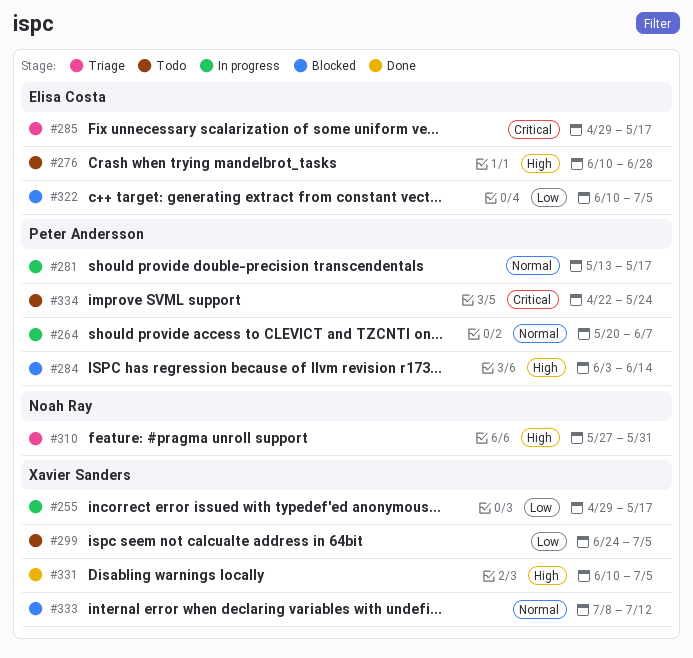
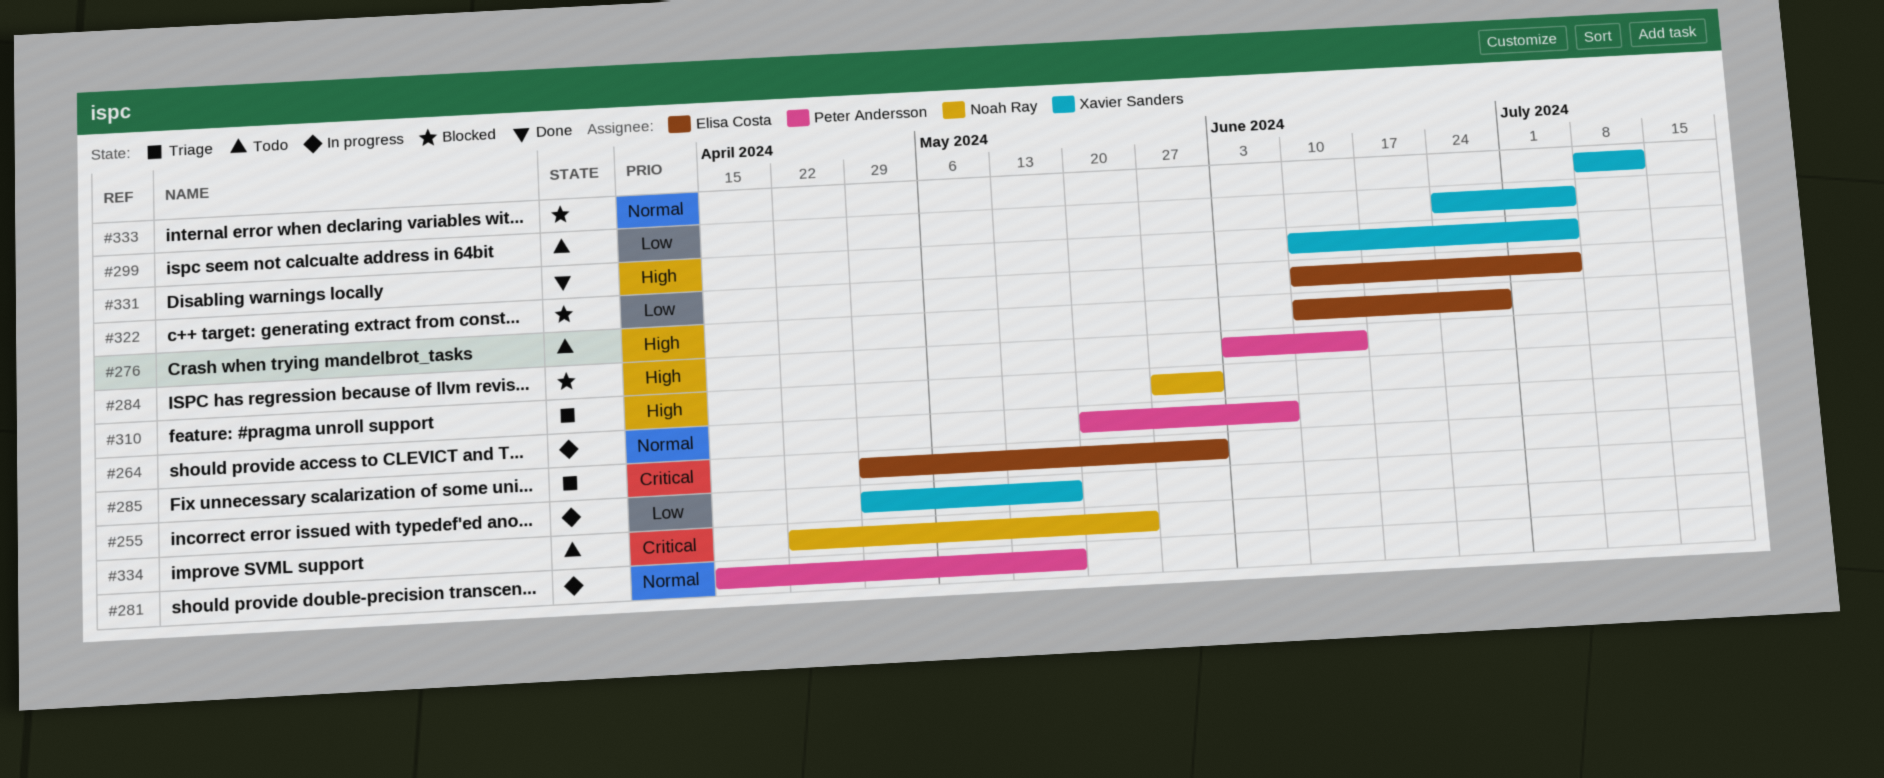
#281, start: May 13 -> Apr 15
#285, due: May 17 -> May 31
#334, owner: Peter Andersson -> Noah Ray

